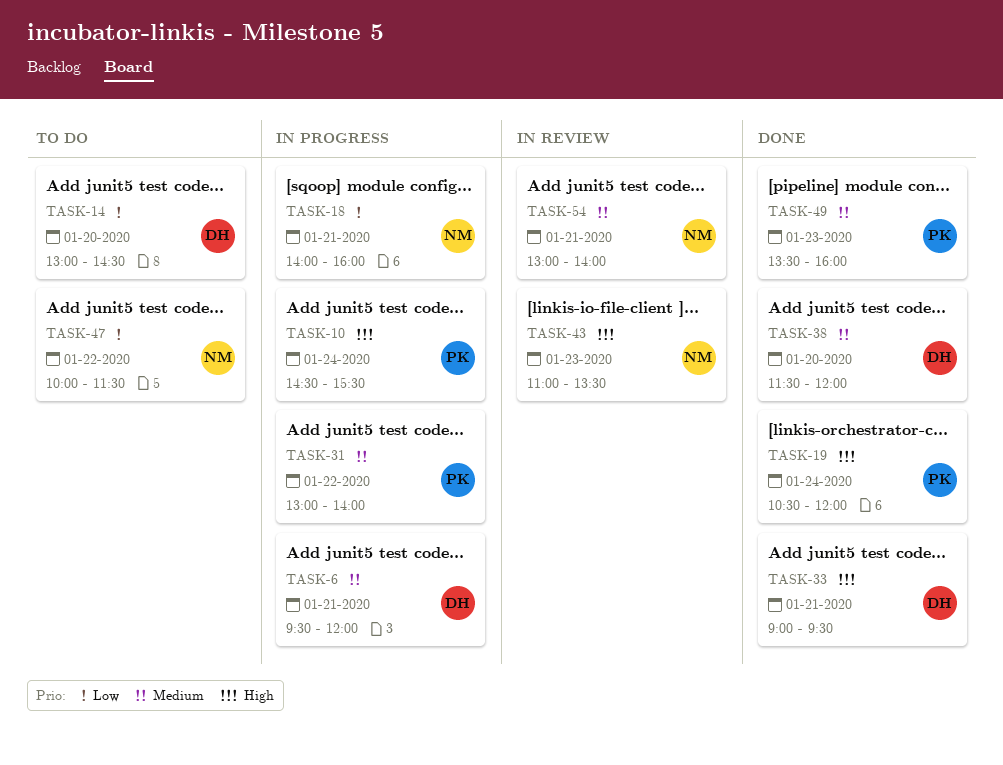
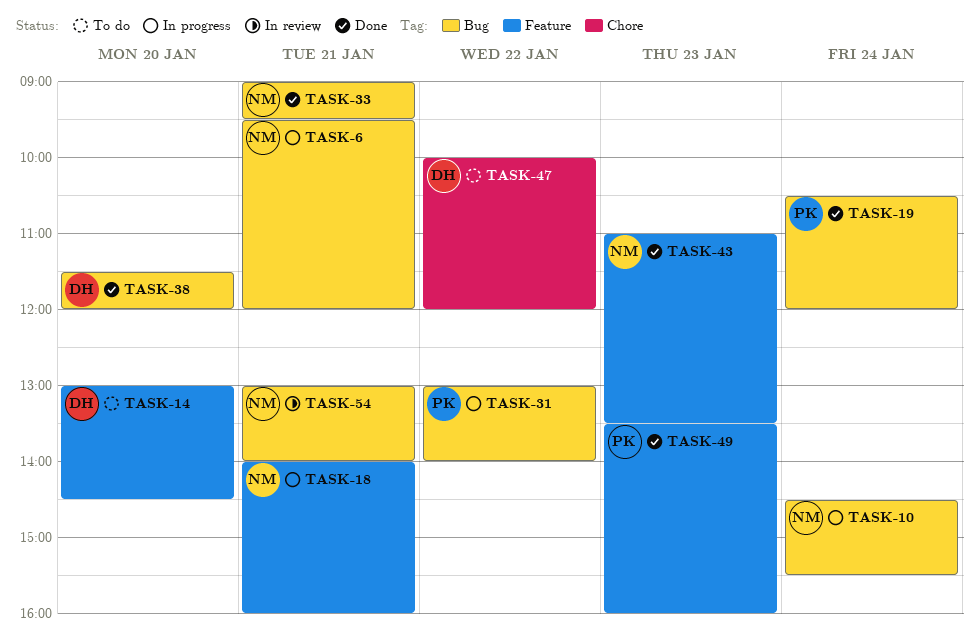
TASK-6, owner: DH -> NM
TASK-10, owner: PK -> NM
TASK-33, owner: DH -> NM
TASK-43, status: In review -> Done
TASK-47, owner: NM -> DH
TASK-47, ends: 11:30 -> 12:00

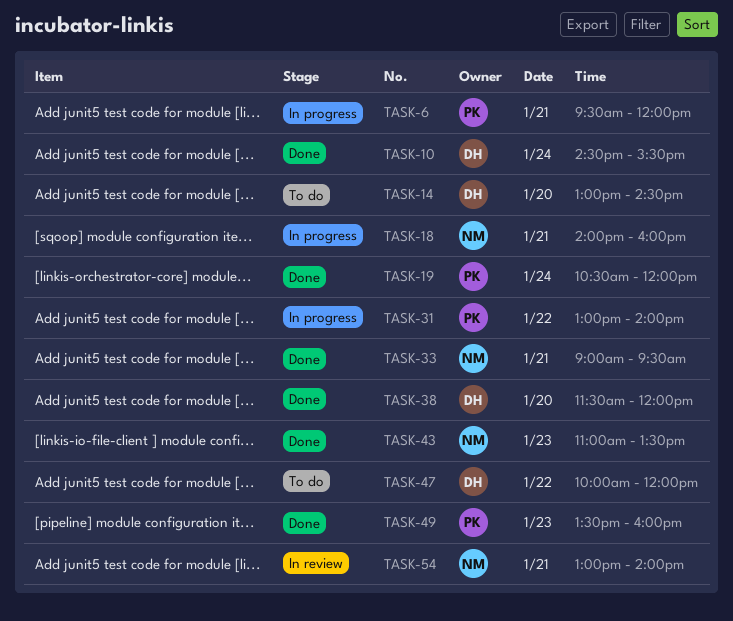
TASK-6, owner: NM -> PK
TASK-10, status: In progress -> Done
TASK-10, owner: NM -> DH

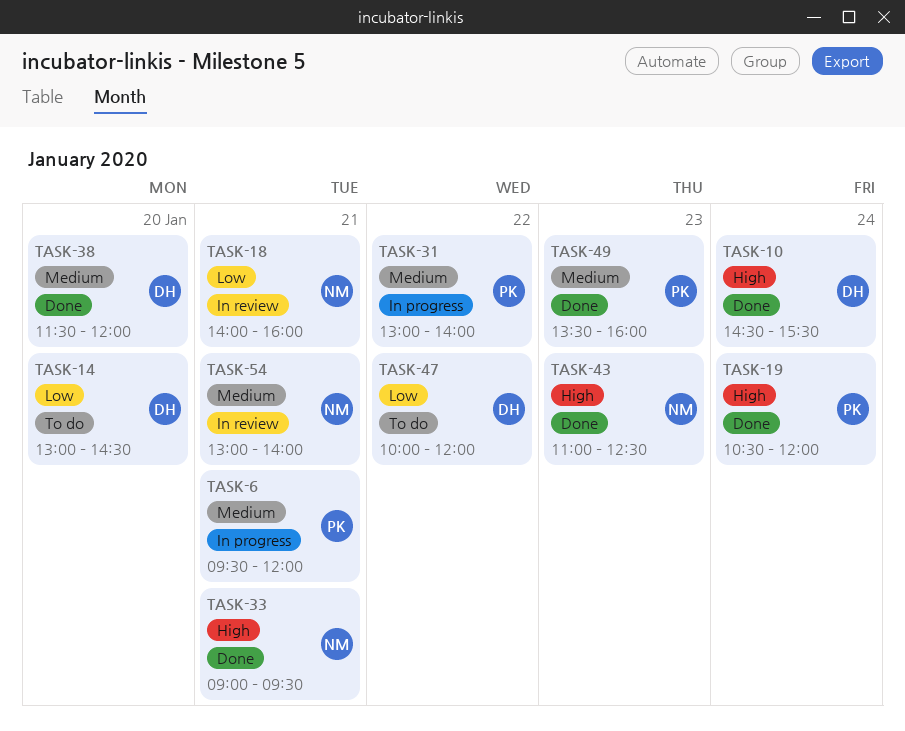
TASK-18, status: In progress -> In review
TASK-43, ends: 13:30 -> 12:30

